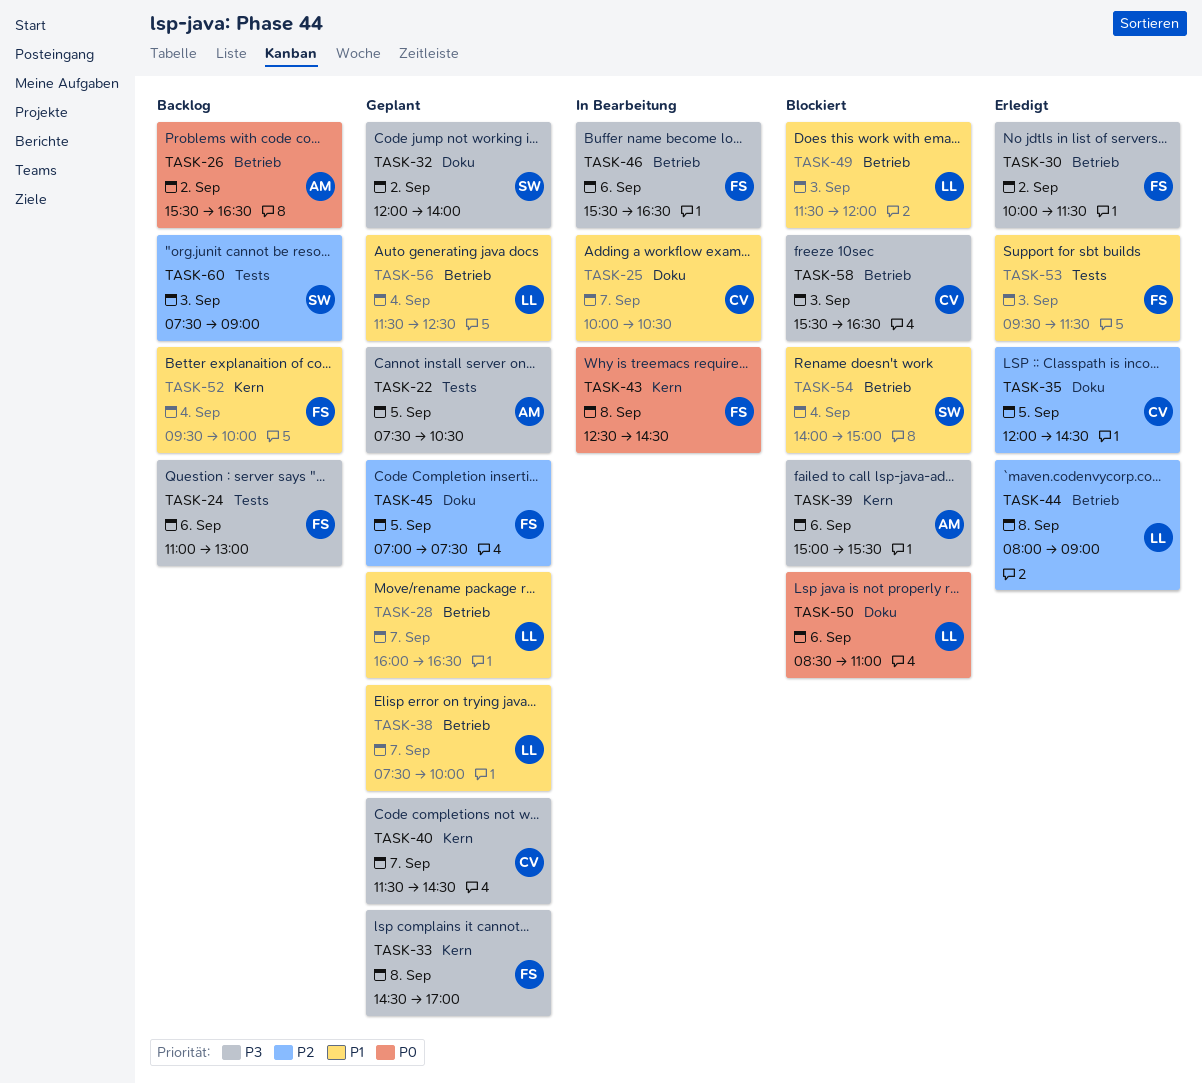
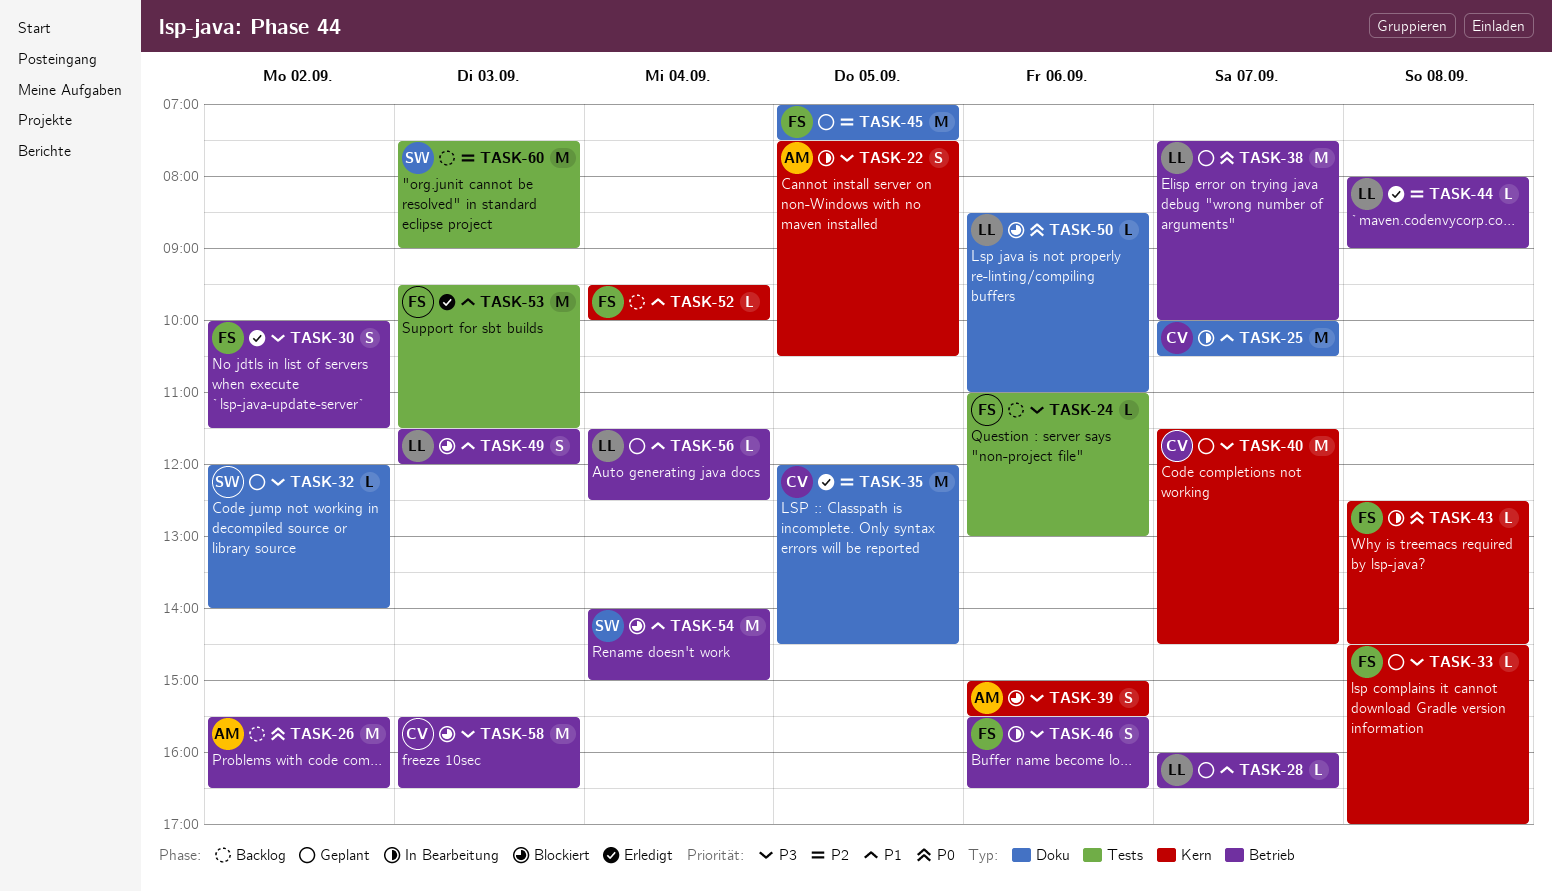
TASK-22, status: Geplant -> In Bearbeitung
TASK-22, label: Tests -> Kern
TASK-38, priority: P1 -> P0

